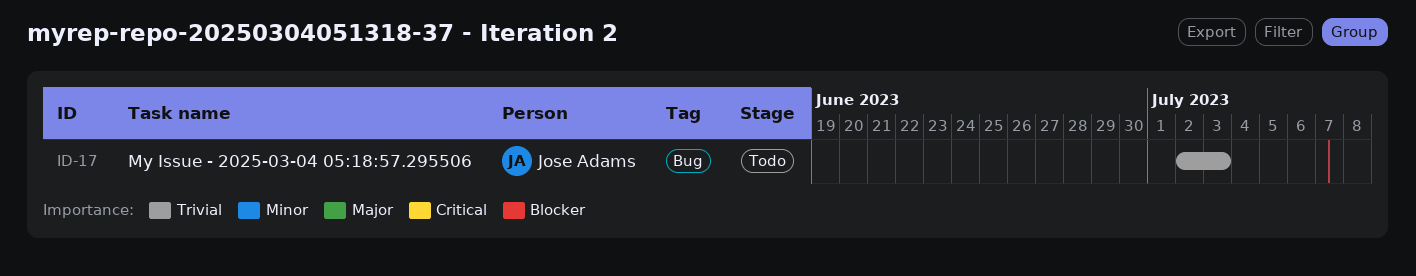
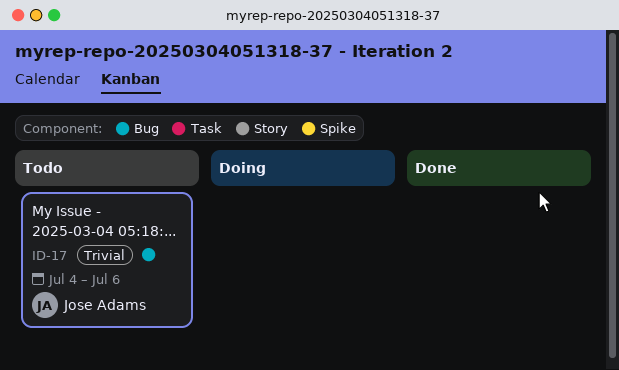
ID-17, start: Jul 2 -> Jul 4
ID-17, due: Jul 3 -> Jul 6

